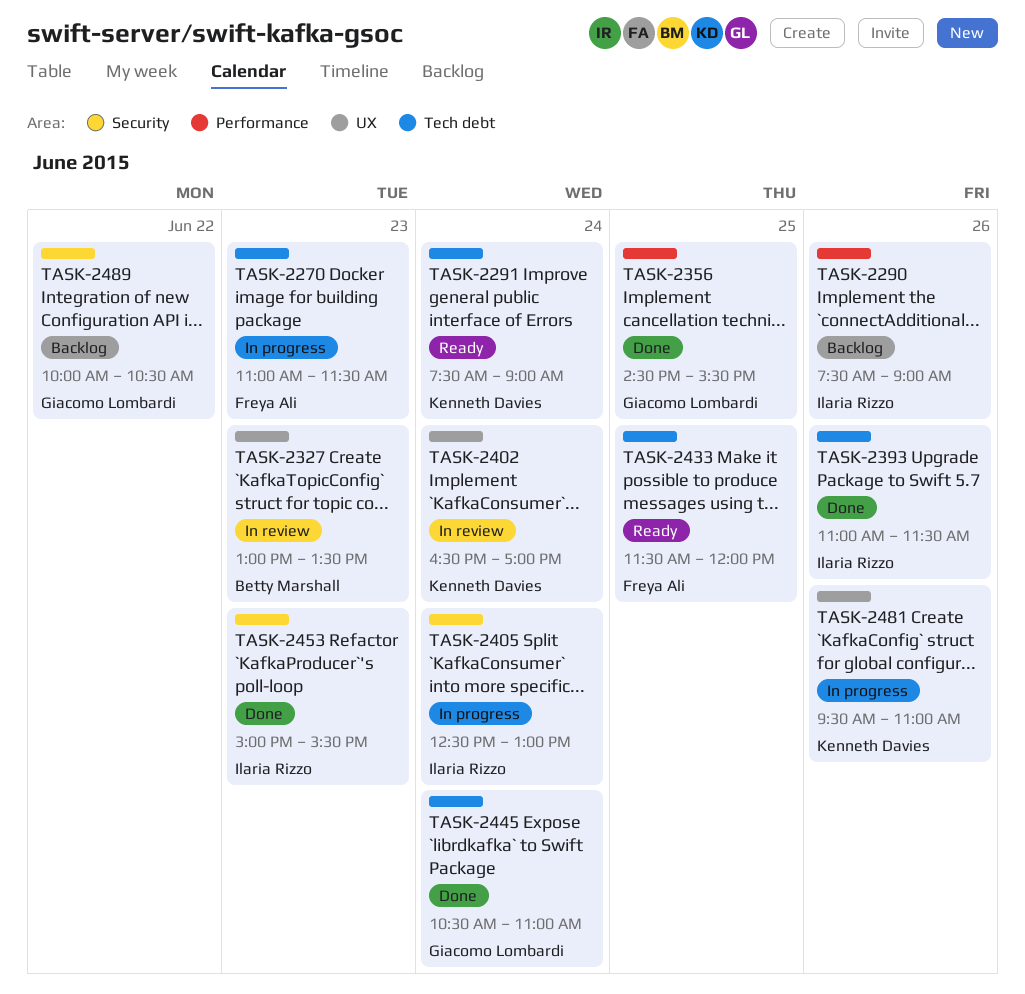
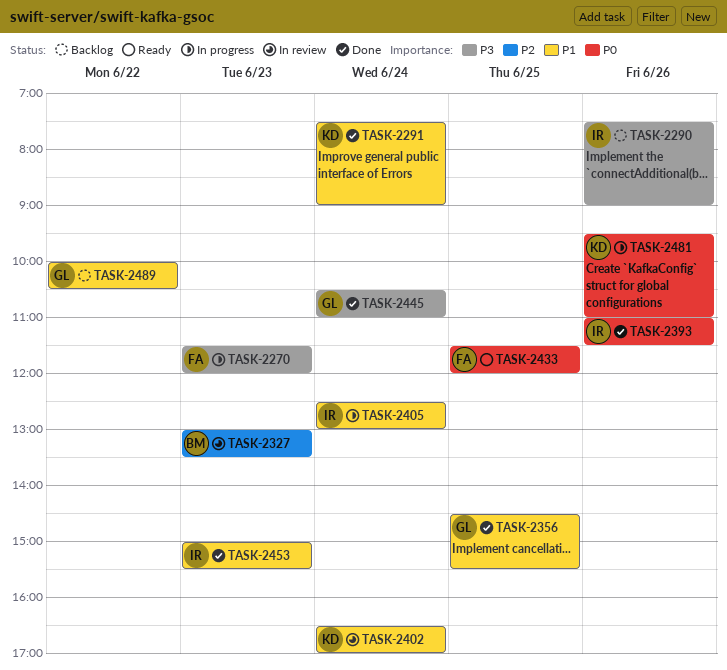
TASK-2270, begins: 11:00 -> 11:30
TASK-2270, ends: 11:30 -> 12:00
TASK-2291, status: Ready -> Done

